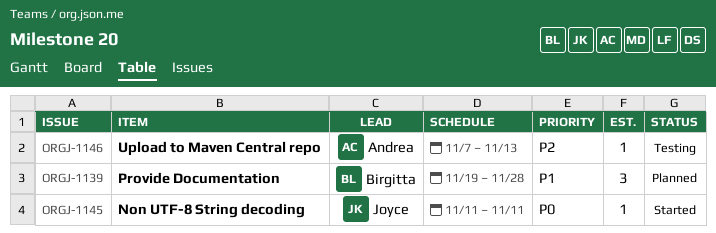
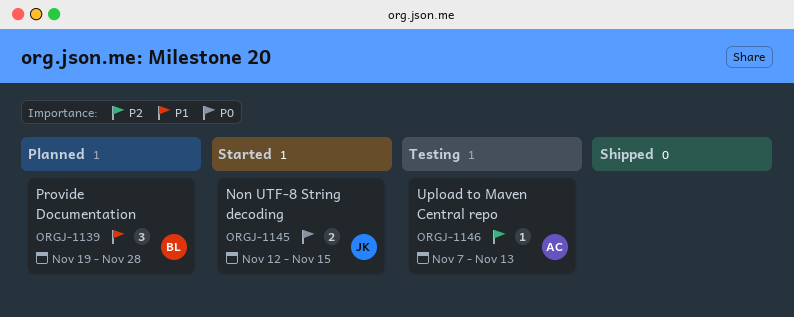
ORGJ-1145, estimate: 1 -> 2
ORGJ-1145, start: Nov 11 -> Nov 12
ORGJ-1145, due: Nov 11 -> Nov 15

